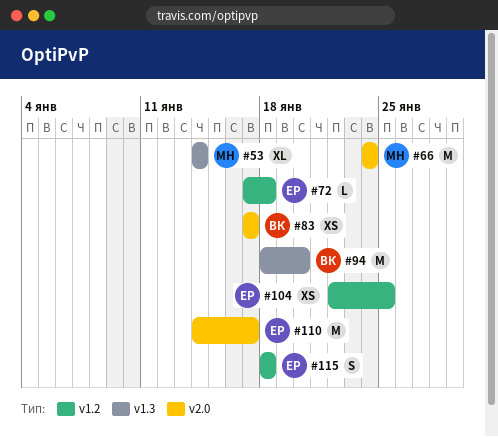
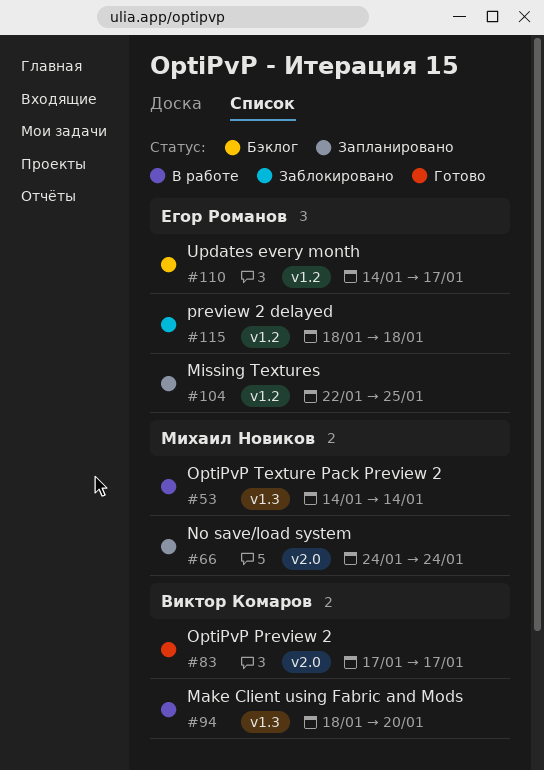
#72: present -> none
#110, label: v2.0 -> v1.2

